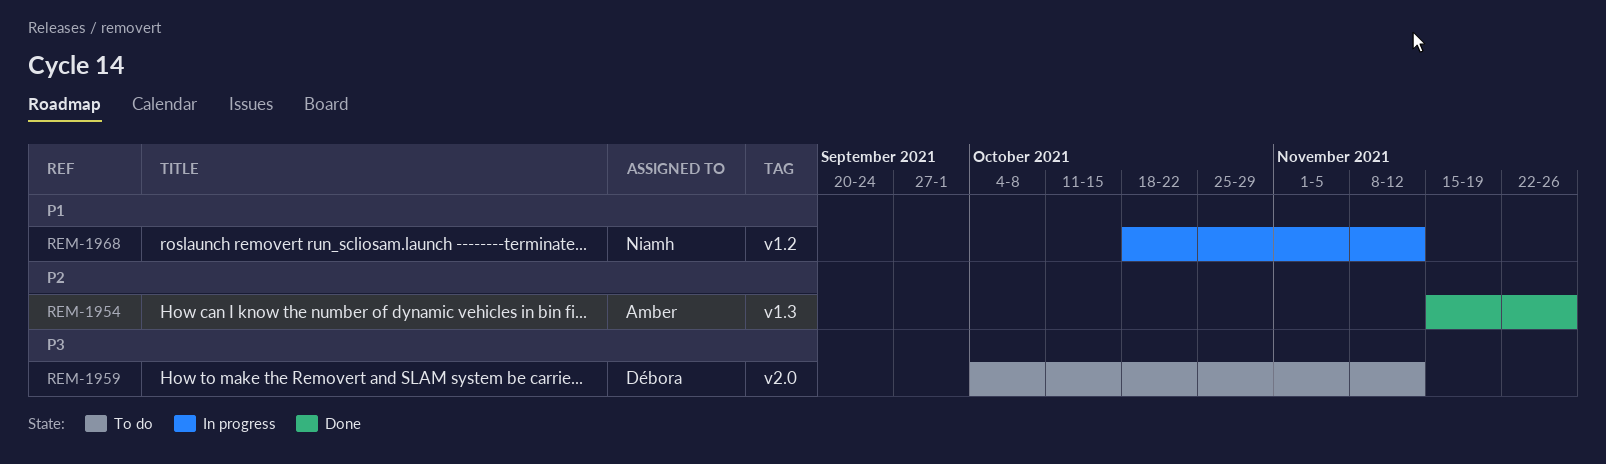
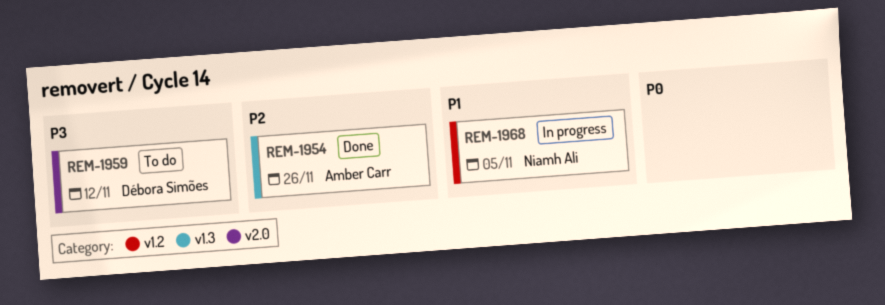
REM-1968, due: Nov 12 -> Nov 5

